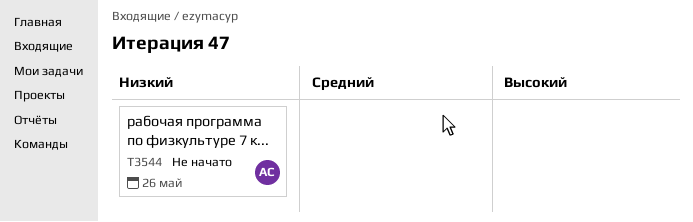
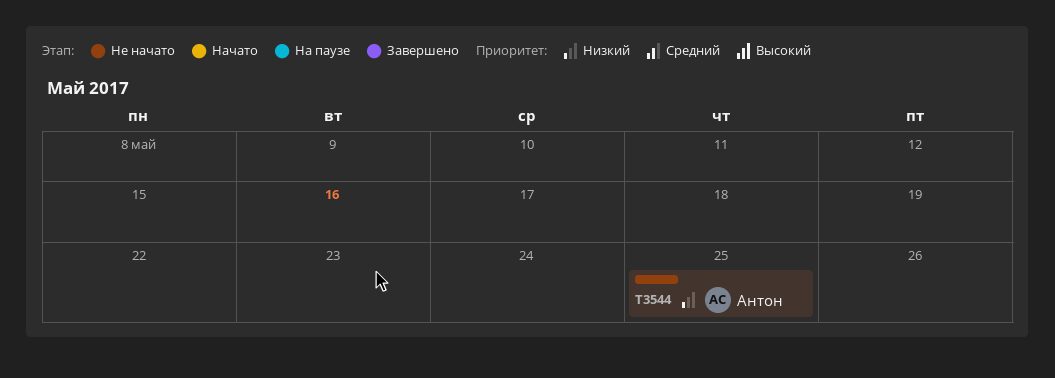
T3544, due: May 26 -> May 25

